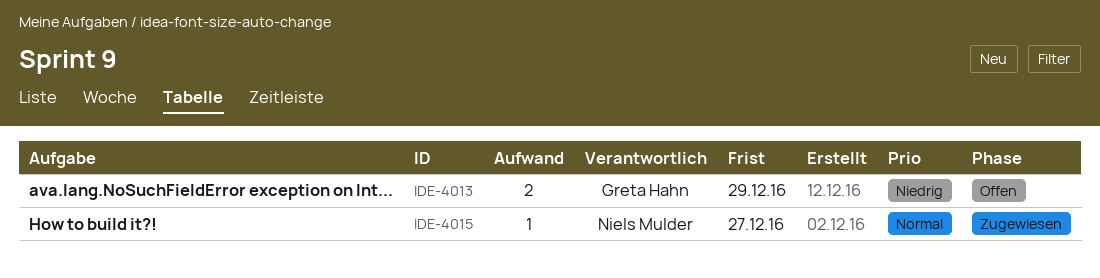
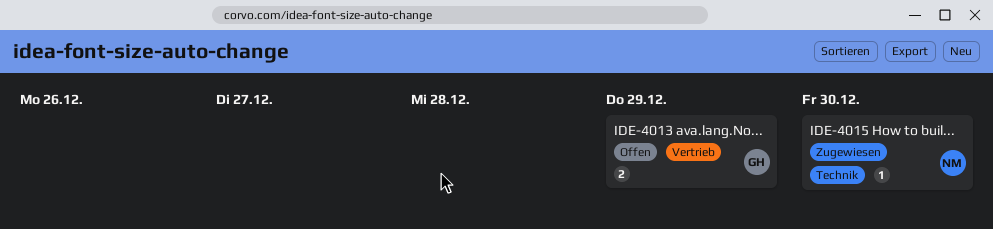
IDE-4015, due: Dec 27 -> Dec 30

